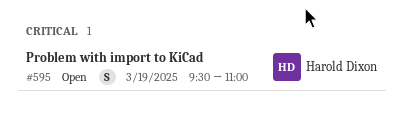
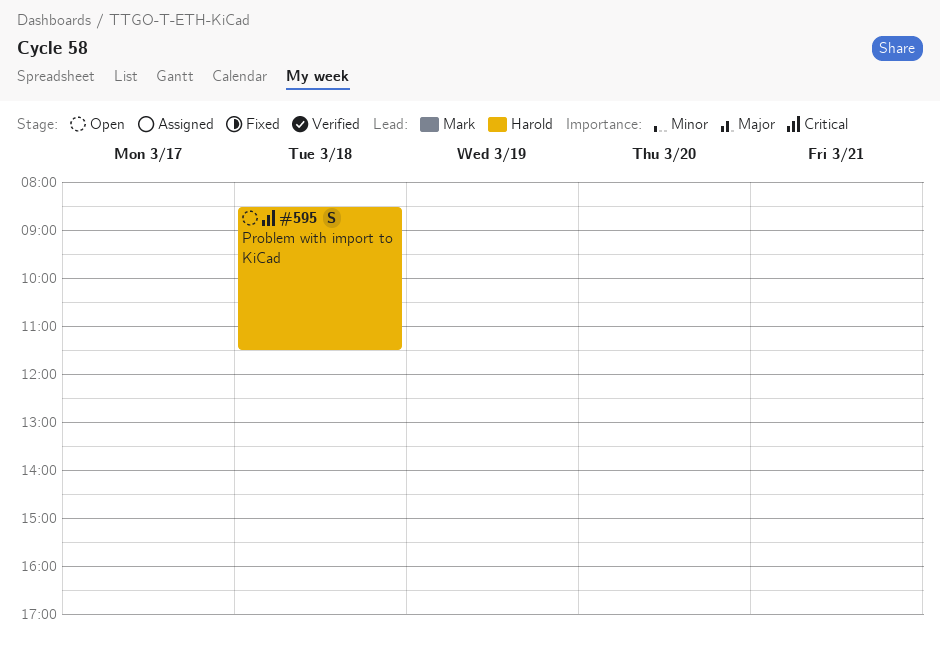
#595, day: Mar 19 -> Mar 18
#595, begins: 09:30 -> 08:30
#595, ends: 11:00 -> 11:30

